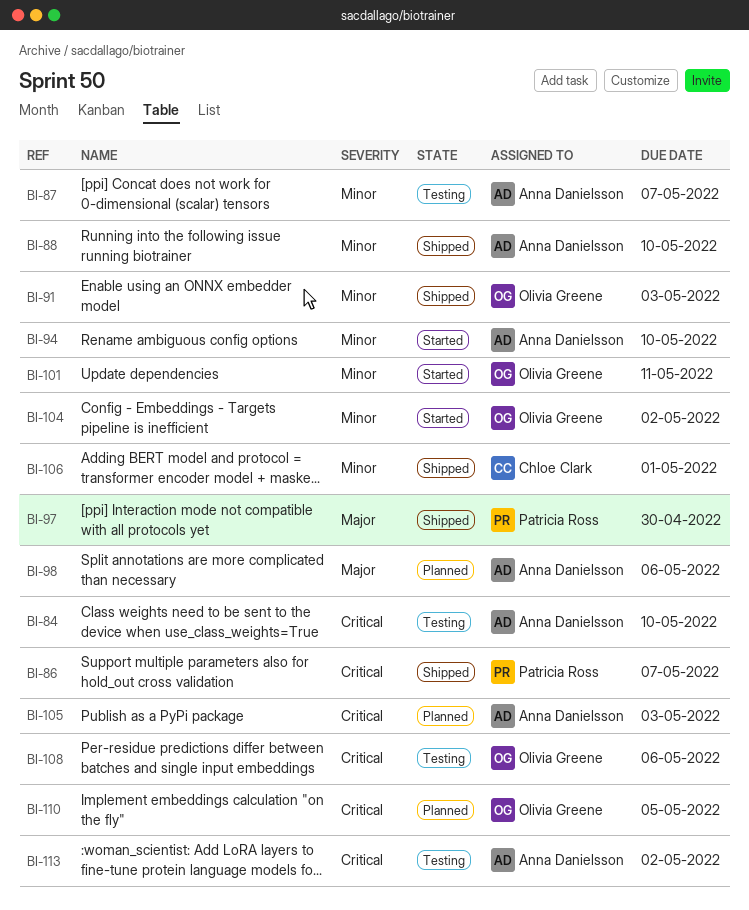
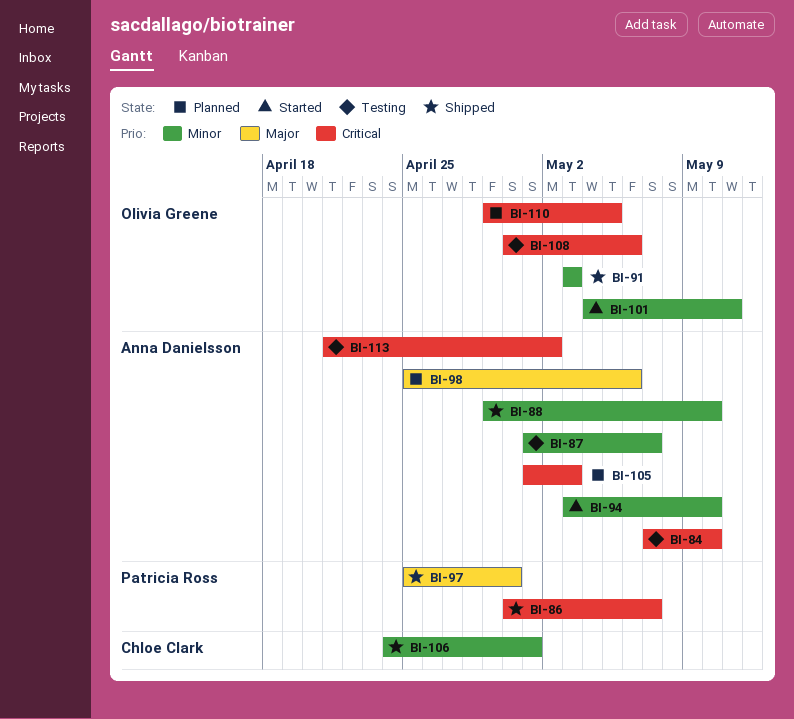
BI-104: present -> none

